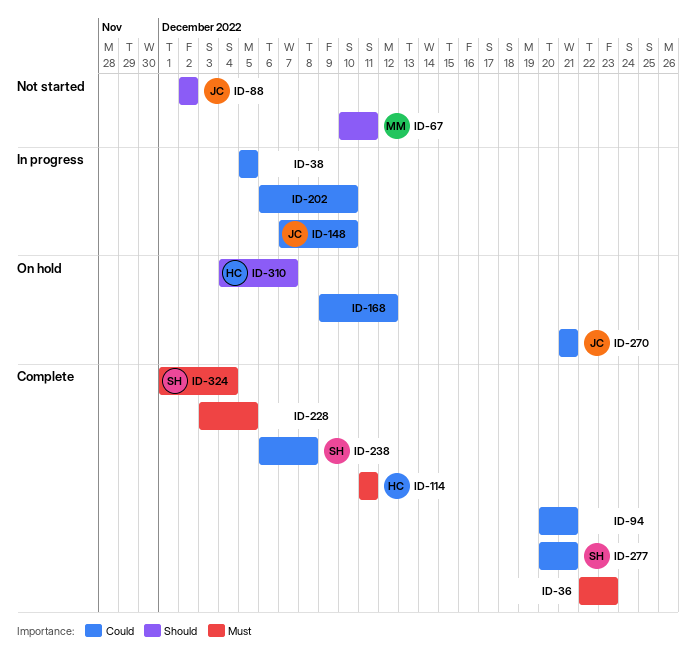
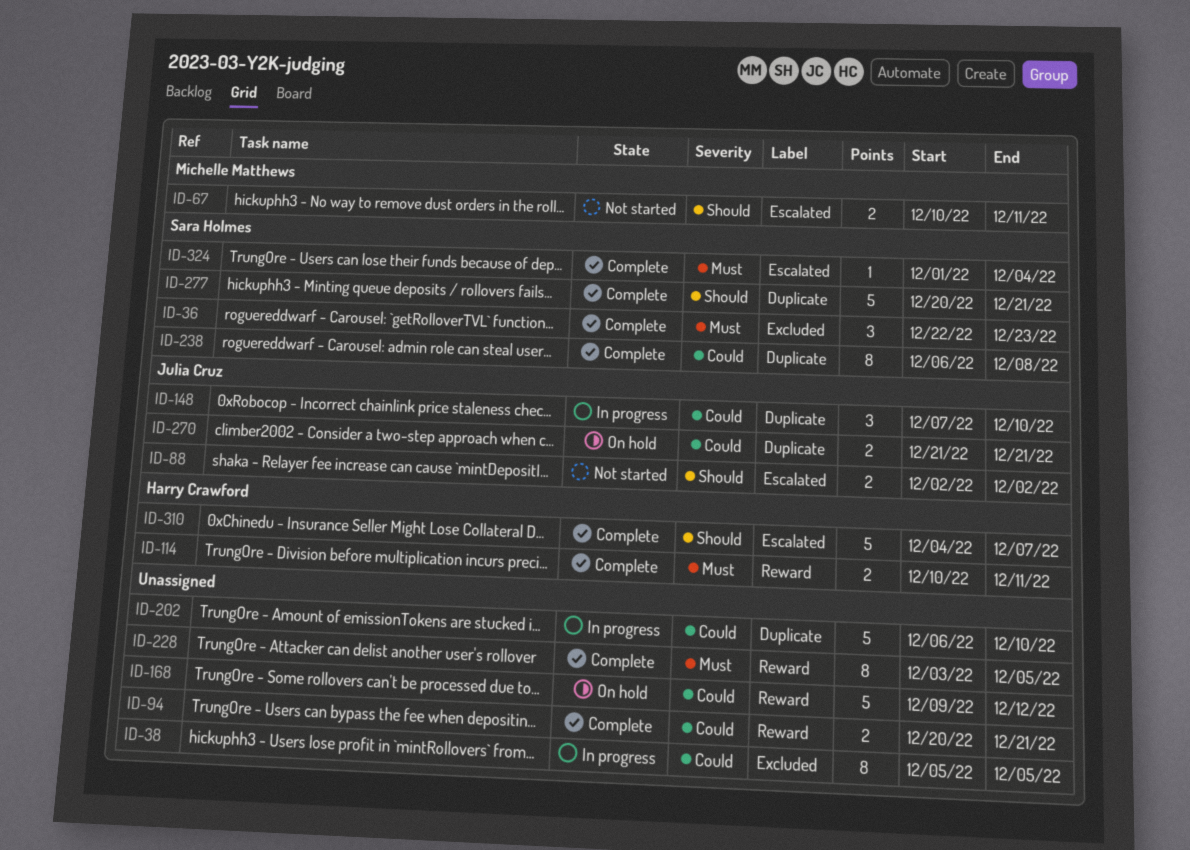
ID-36, owner: none -> Sara Holmes
ID-114, start: Dec 11 -> Dec 10
ID-277, priority: Could -> Should
ID-310, status: On hold -> Complete

